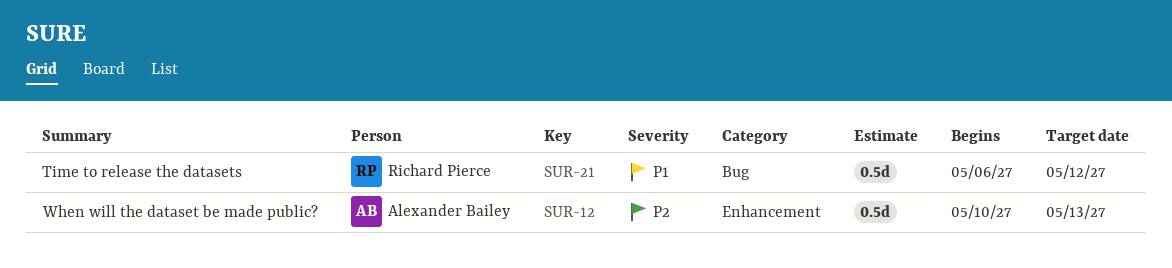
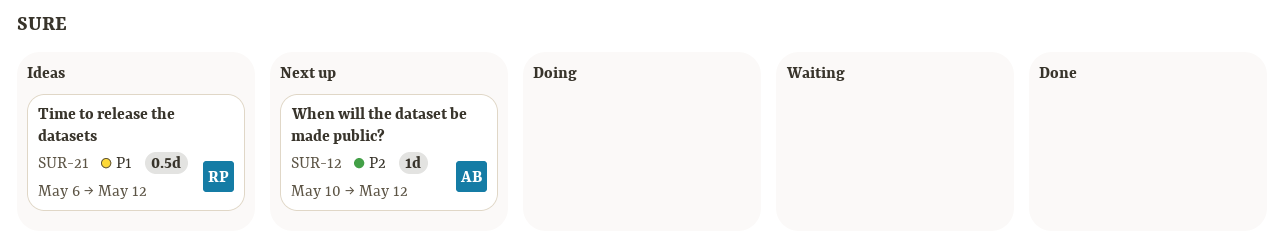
SUR-12, estimate: 0.5d -> 1d
SUR-12, due: May 13 -> May 12

